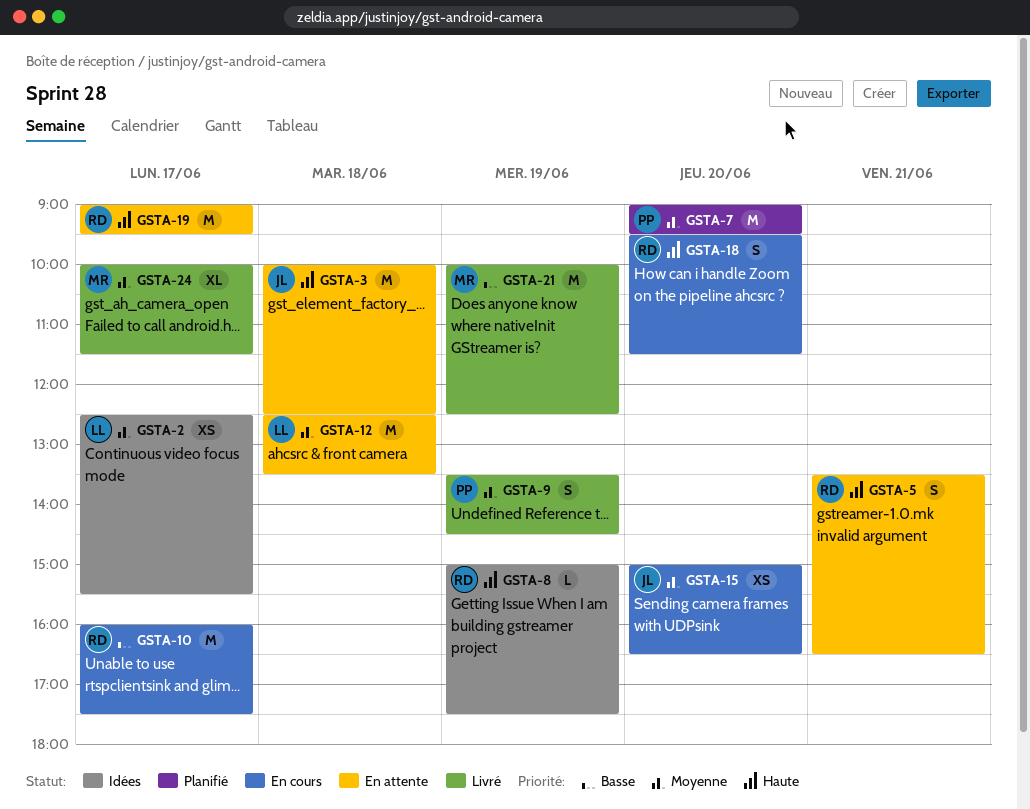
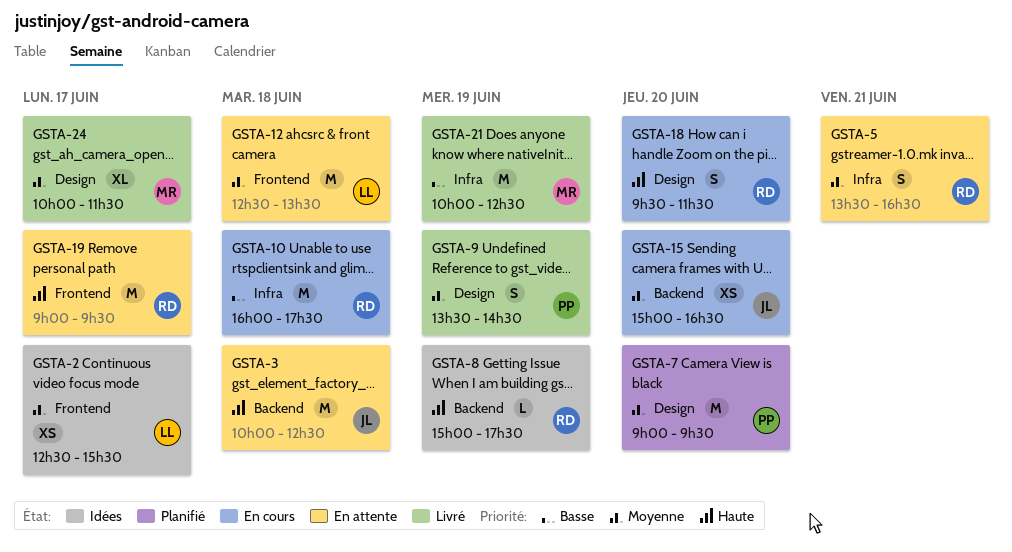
GSTA-5, priority: Haute -> Moyenne
GSTA-10, day: Jun 17 -> Jun 18

